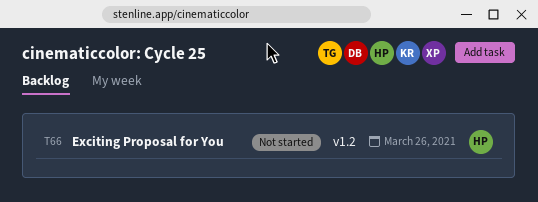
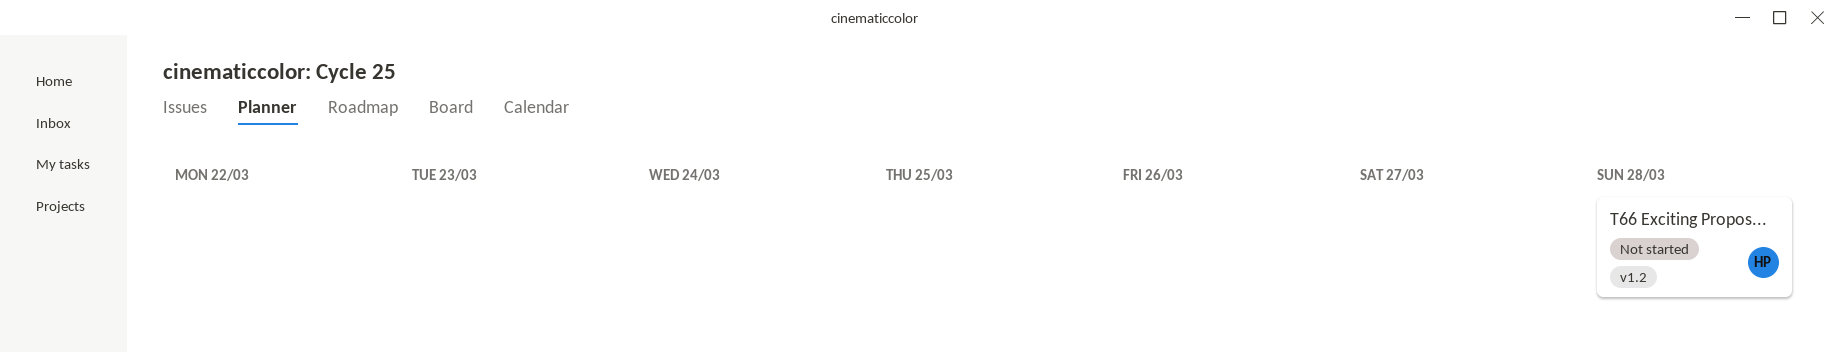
T66, due: Mar 26 -> Mar 28

